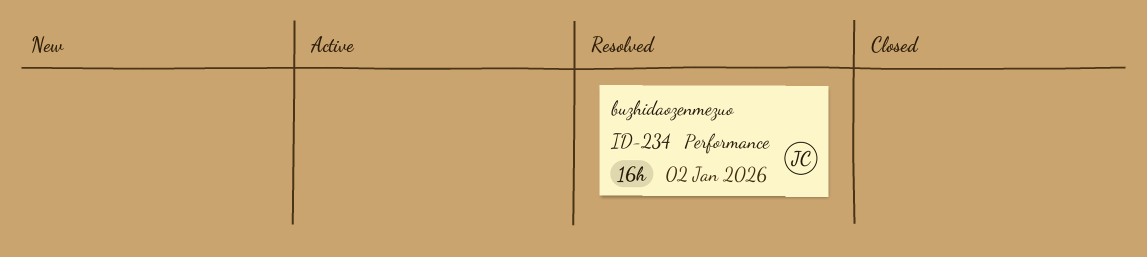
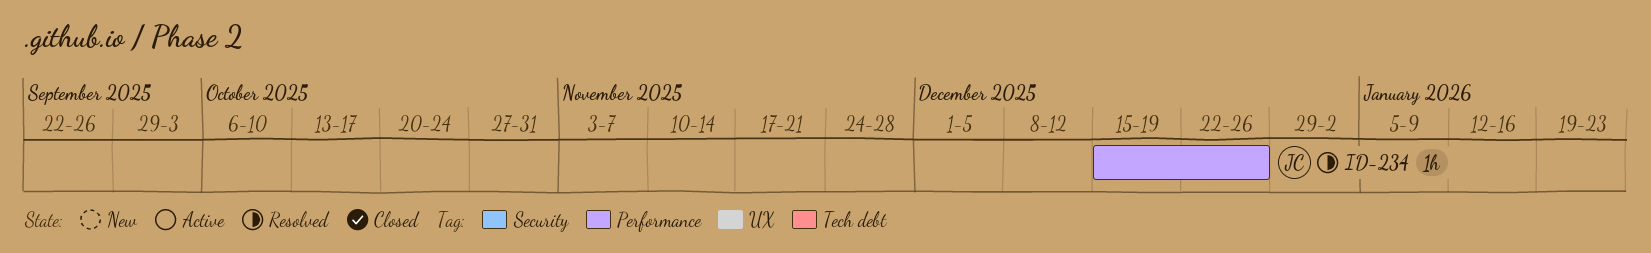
ID-234, estimate: 16h -> 1h
ID-234, due: Jan 2 -> Dec 26

